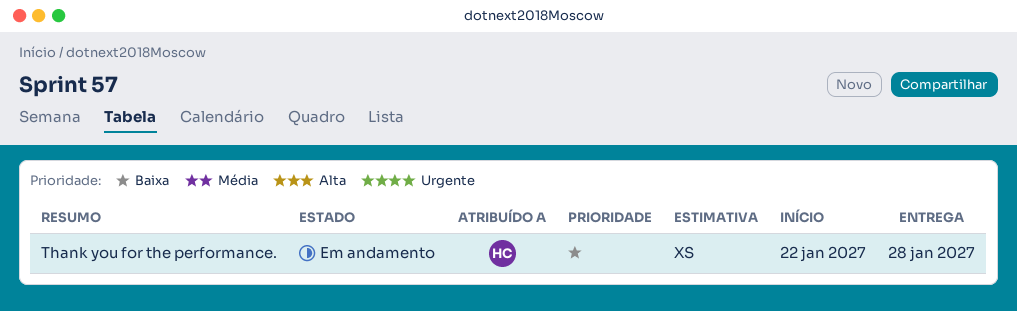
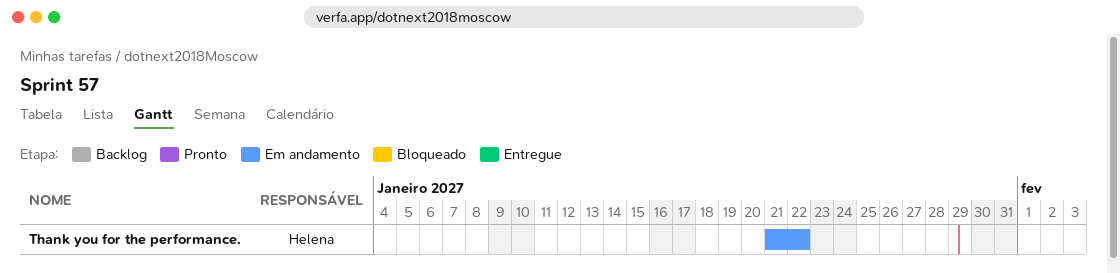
Thank you for the performance., start: Jan 22 -> Jan 21
Thank you for the performance., due: Jan 28 -> Jan 22

